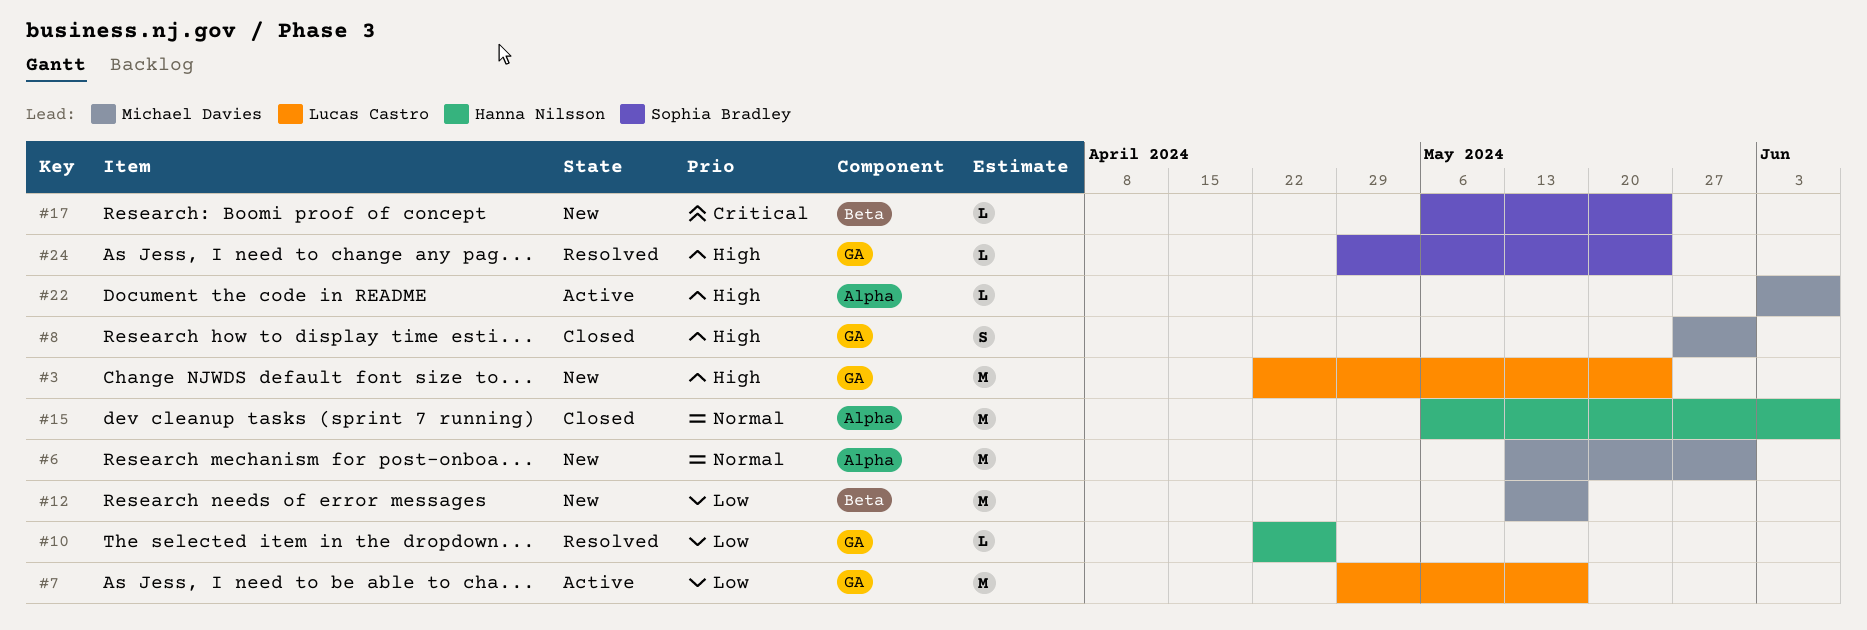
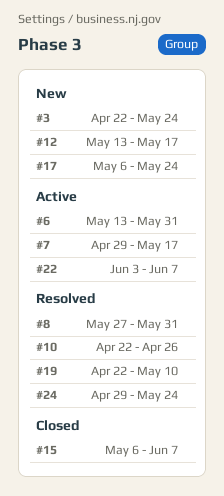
#6, status: New -> Active
#8, status: Closed -> Resolved
#19: none -> present

